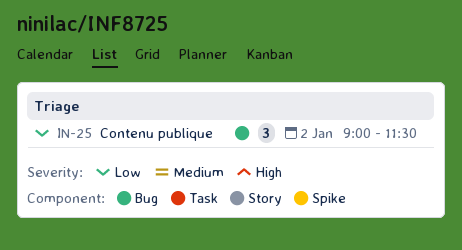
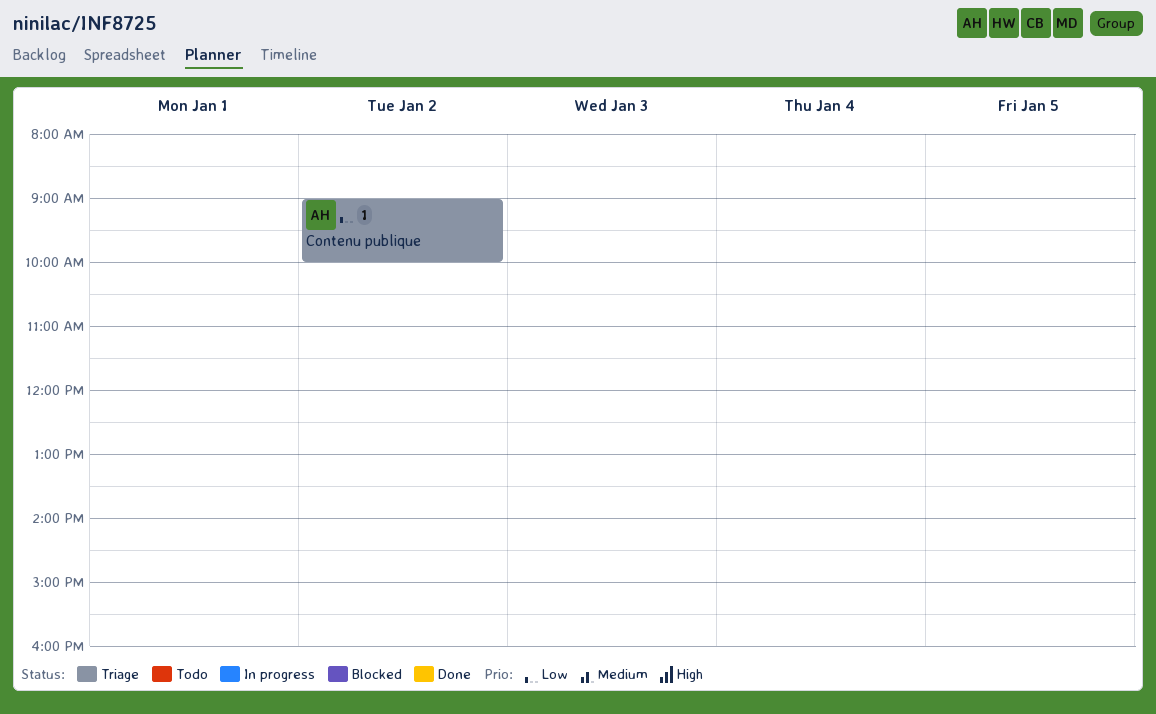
Contenu publique, estimate: 3 -> 1
Contenu publique, ends: 11:30 -> 10:00

